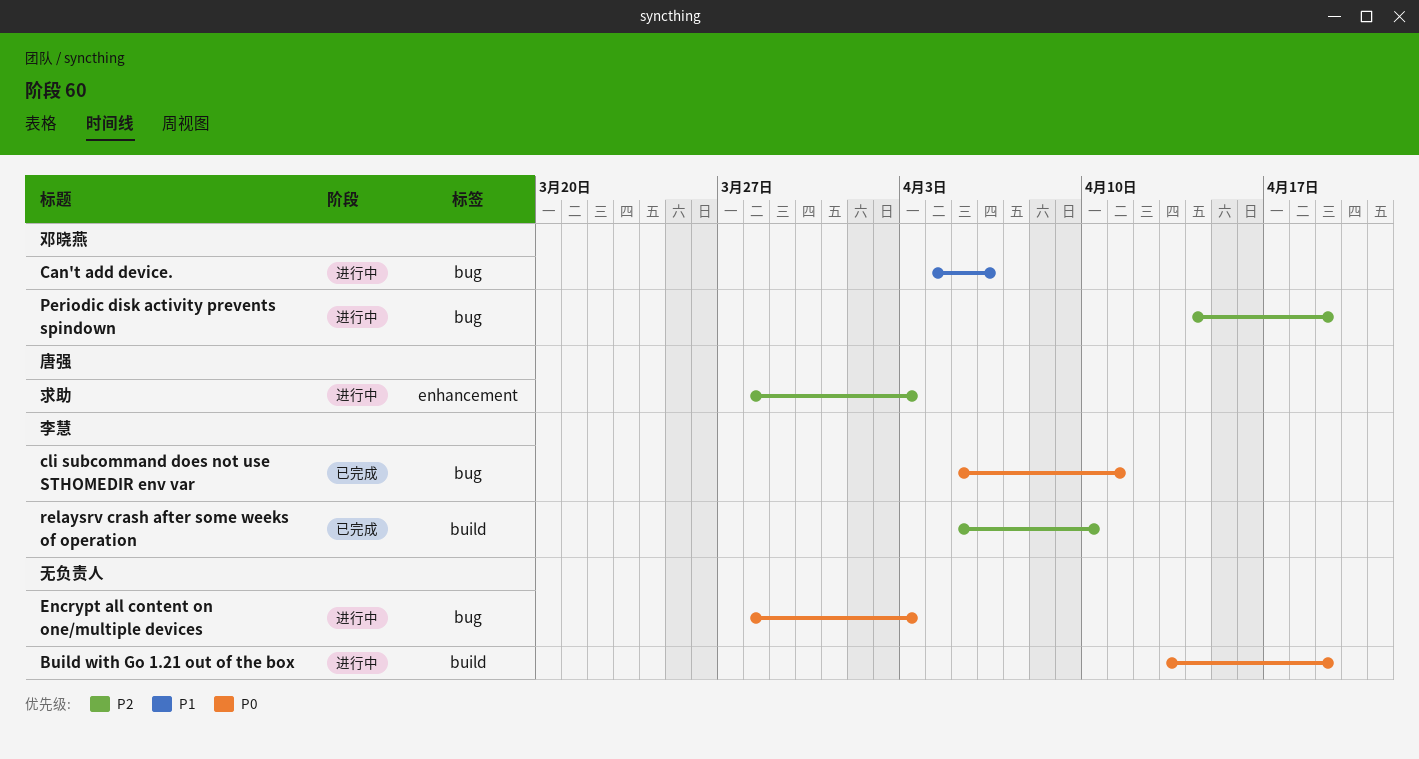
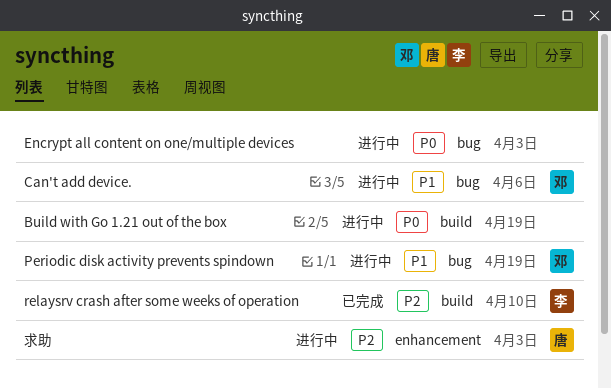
cli subcommand does not use STHOMEDIR env var: present -> none
Periodic disk activity prevents spindown, priority: P2 -> P1

